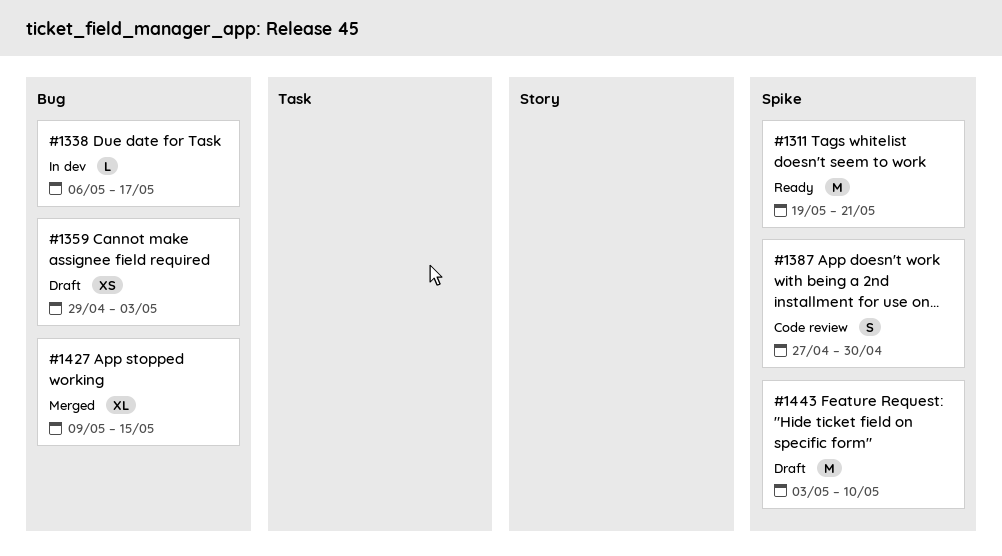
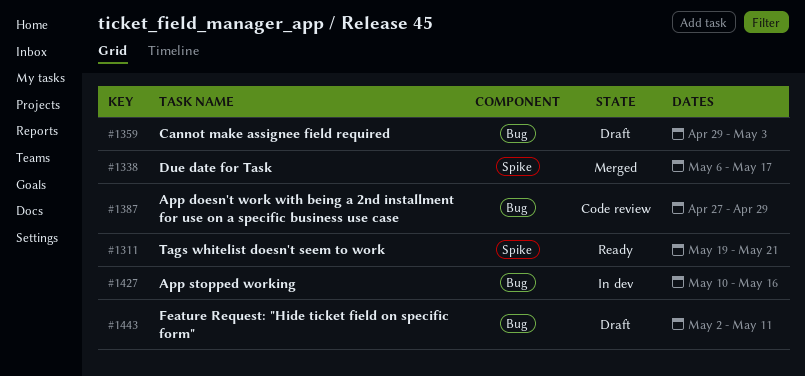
#1338, status: In dev -> Merged
#1338, label: Bug -> Spike
#1387, label: Spike -> Bug
#1387, due: Apr 30 -> Apr 29
#1427, status: Merged -> In dev
#1427, start: May 9 -> May 10
#1427, due: May 15 -> May 16
#1443, label: Spike -> Bug
#1443, start: May 3 -> May 2
#1443, due: May 10 -> May 11

